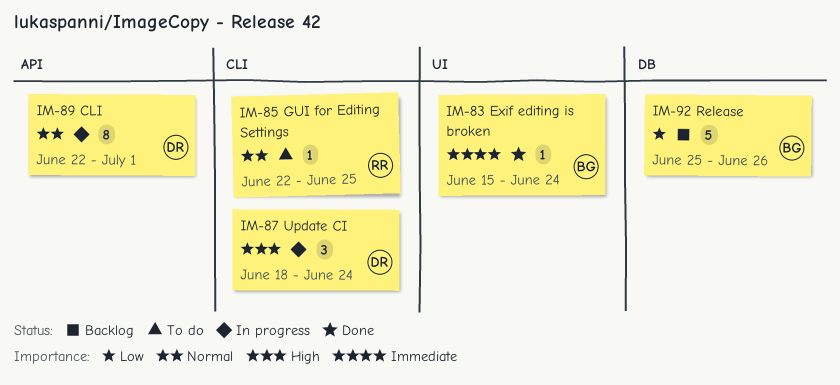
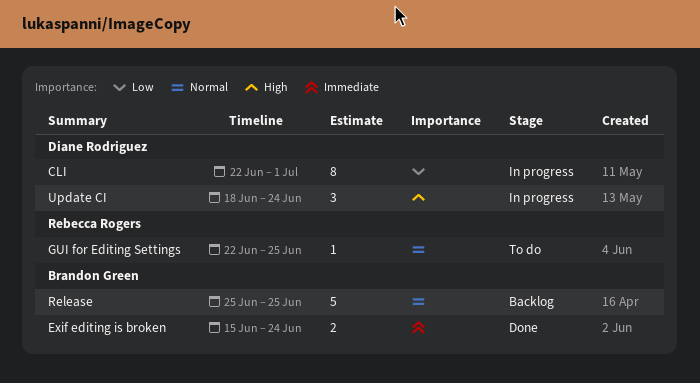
CLI, priority: Normal -> Low
Exif editing is broken, estimate: 1 -> 2
Release, priority: Low -> Normal
Release, due: Jun 26 -> Jun 25

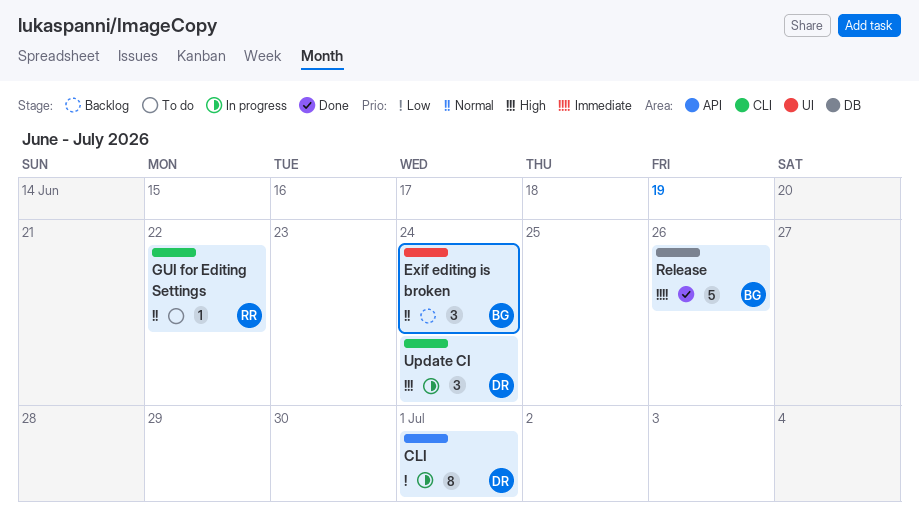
Exif editing is broken, status: Done -> Backlog
Exif editing is broken, priority: Immediate -> Normal
Exif editing is broken, estimate: 2 -> 3
GUI for Editing Settings, due: Jun 25 -> Jun 22
Release, status: Backlog -> Done
Release, priority: Normal -> Immediate
Release, due: Jun 25 -> Jun 26

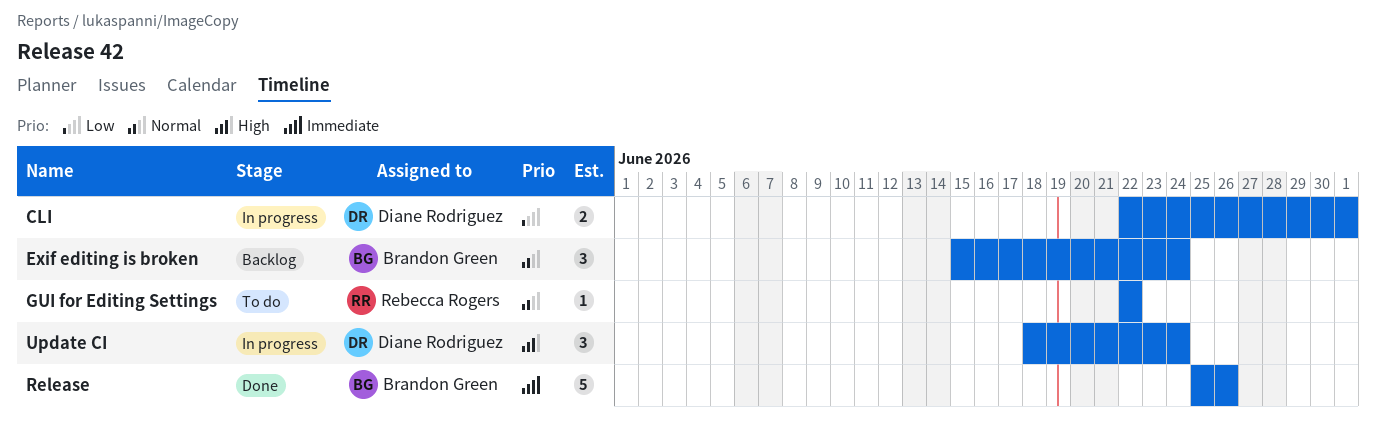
CLI, estimate: 8 -> 2

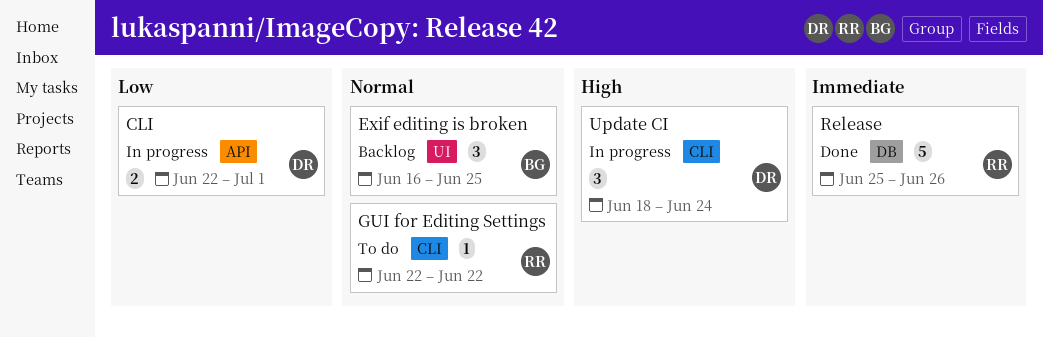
Exif editing is broken, start: Jun 15 -> Jun 16
Exif editing is broken, due: Jun 24 -> Jun 25
Release, owner: Brandon Green -> Rebecca Rogers

